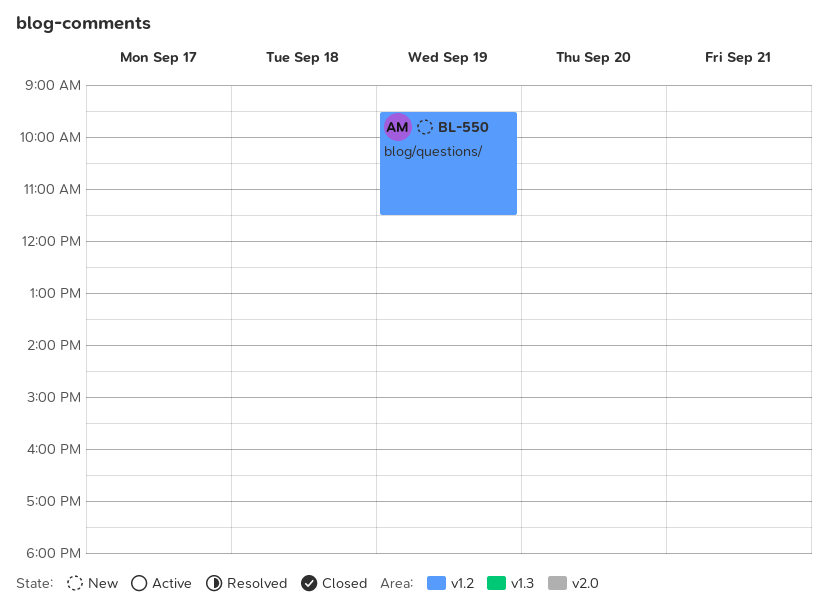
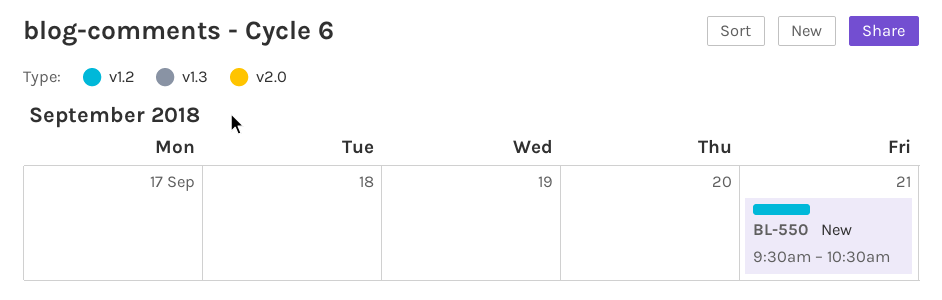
BL-550, day: Sep 19 -> Sep 21
BL-550, ends: 11:30 -> 10:30

